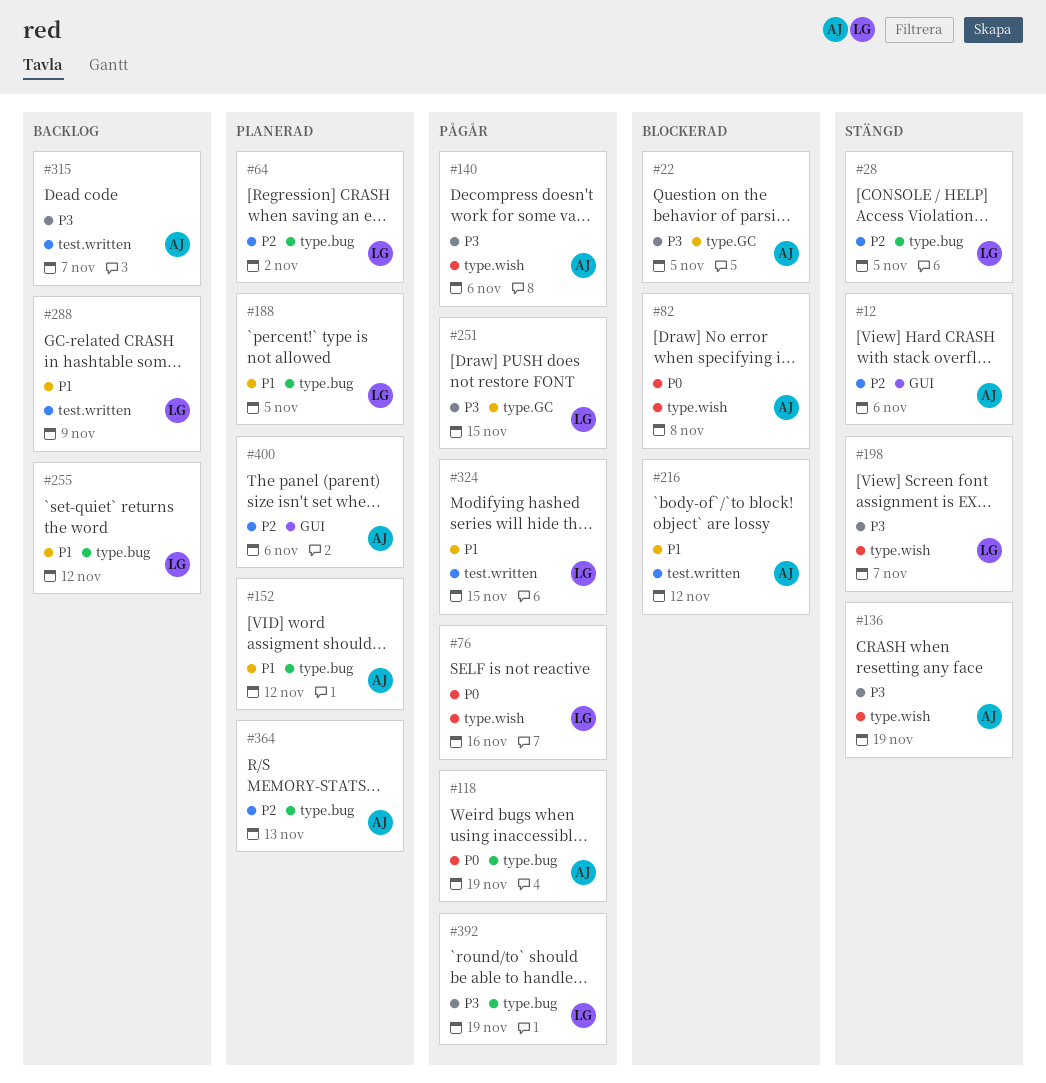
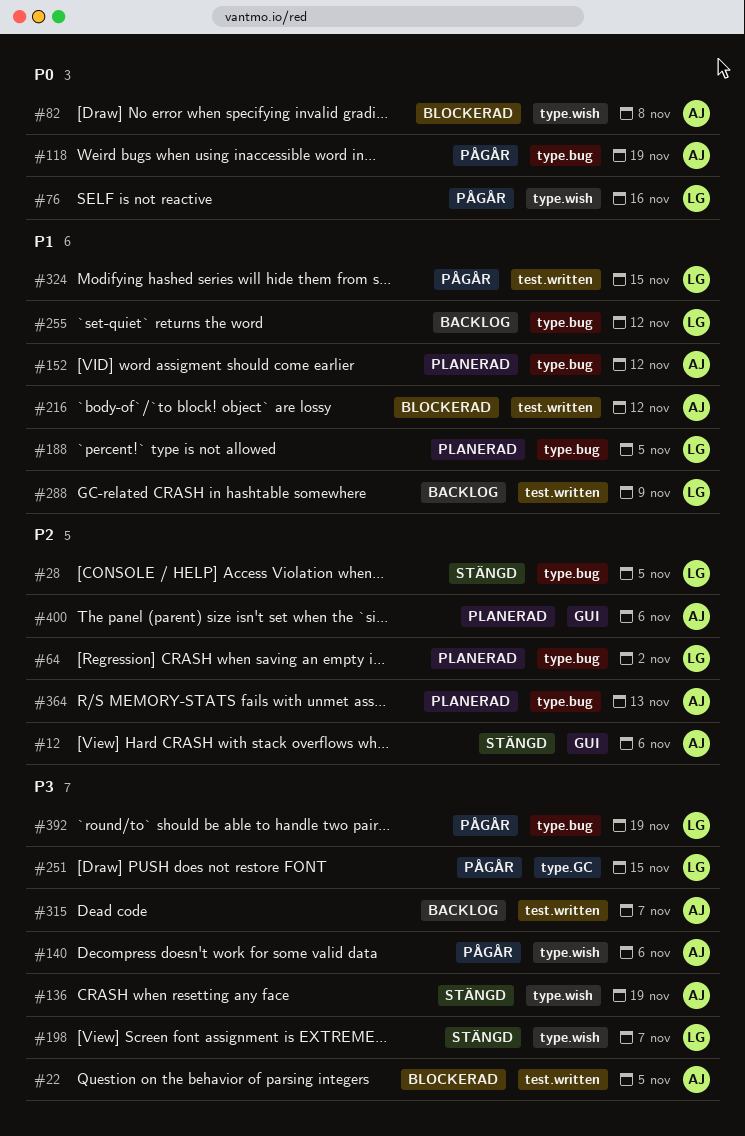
#22, label: type.GC -> test.written

